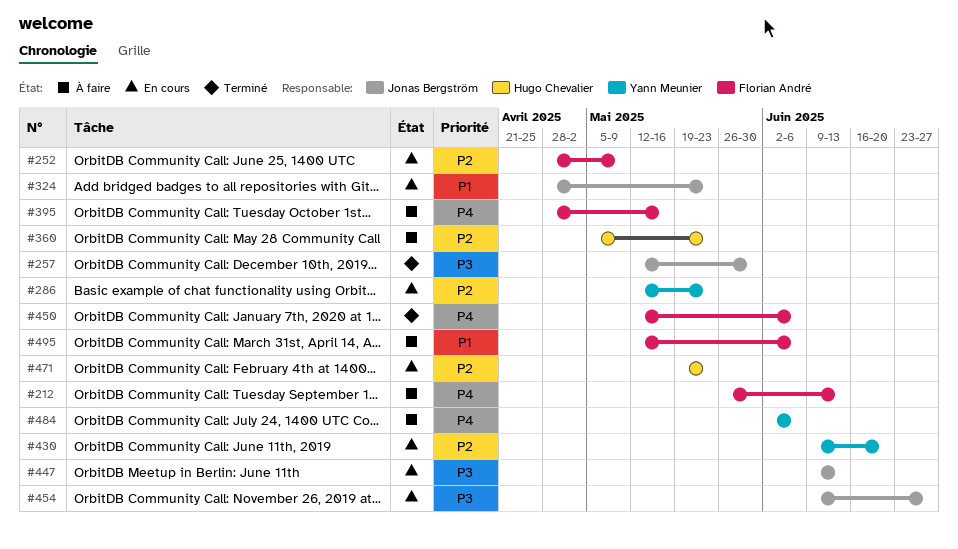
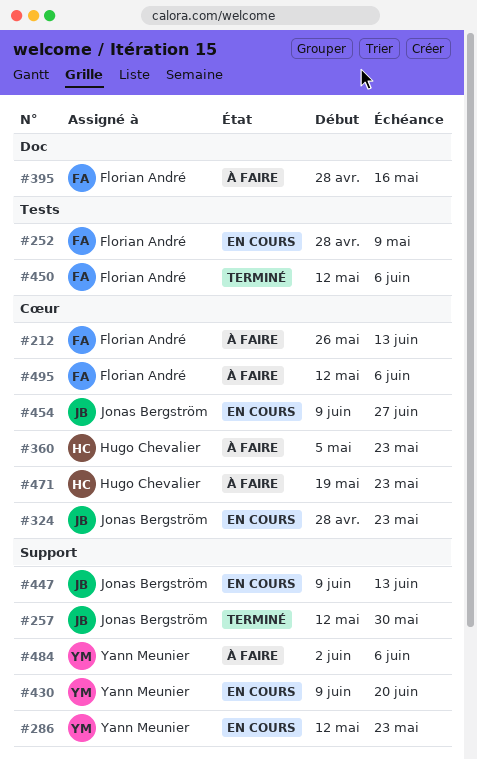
#471, status: En cours -> À faire

